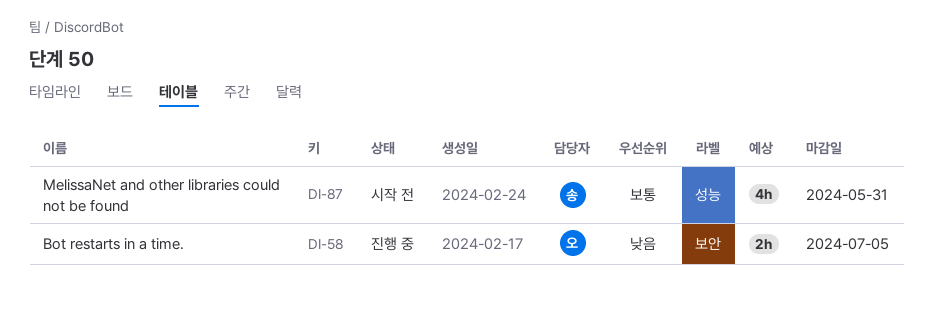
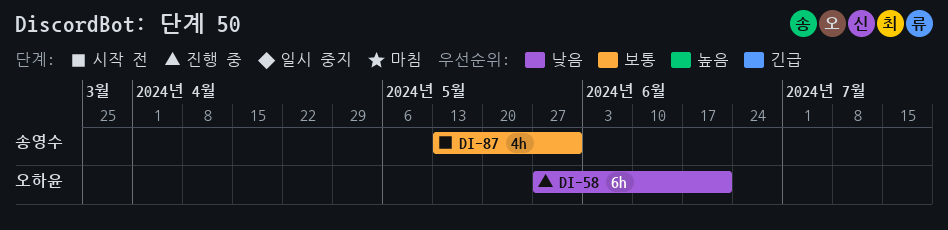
DI-58, estimate: 2h -> 6h
DI-58, due: Jul 5 -> Jun 21

